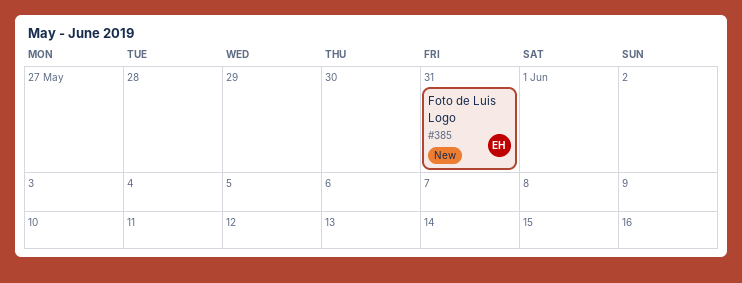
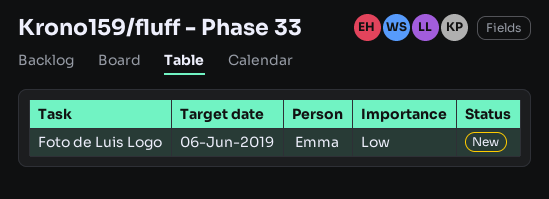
Foto de Luis Logo, due: May 31 -> Jun 6

